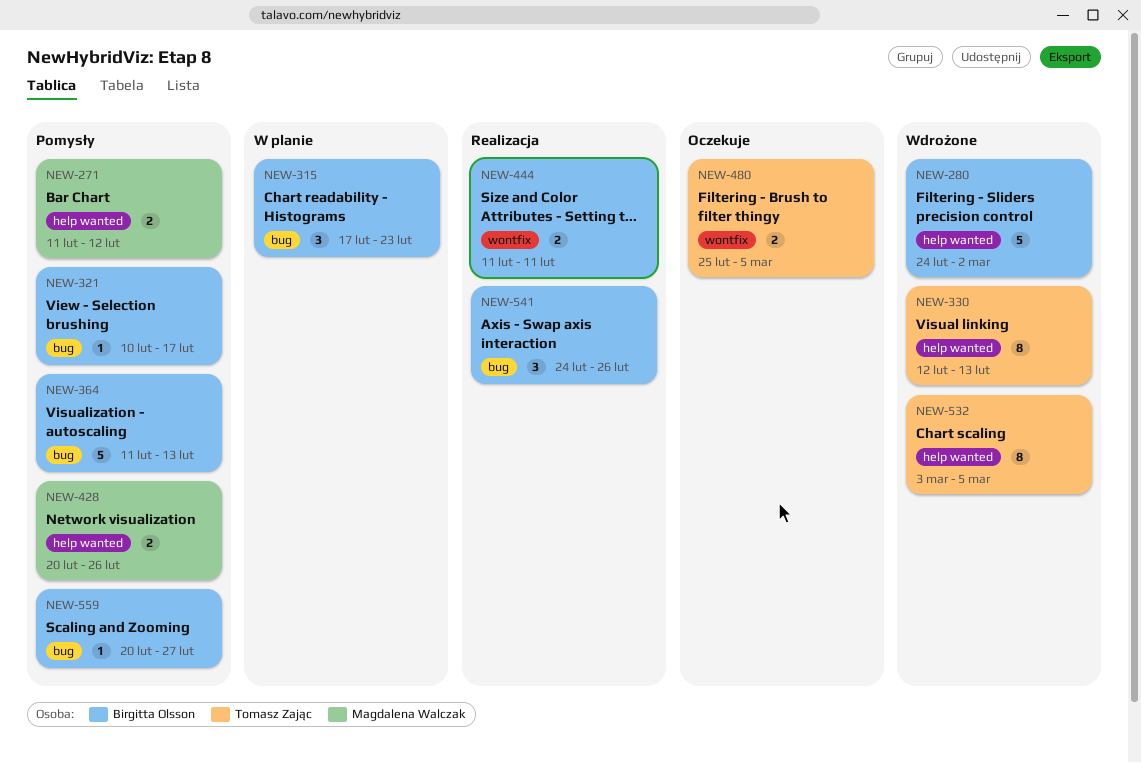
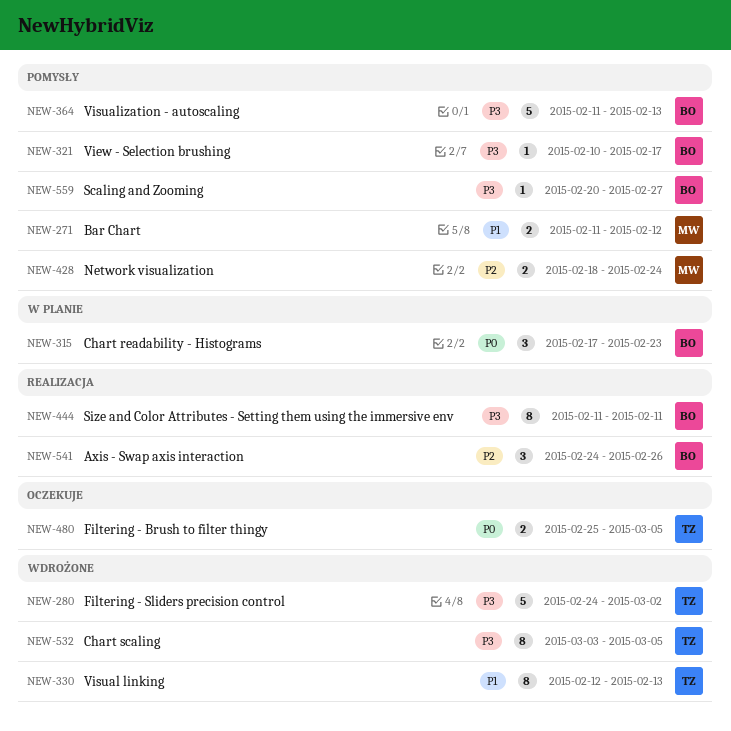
NEW-280, owner: Birgitta Olsson -> Tomasz Zając
NEW-428, start: Feb 20 -> Feb 18
NEW-428, due: Feb 26 -> Feb 24
NEW-444, estimate: 2 -> 8

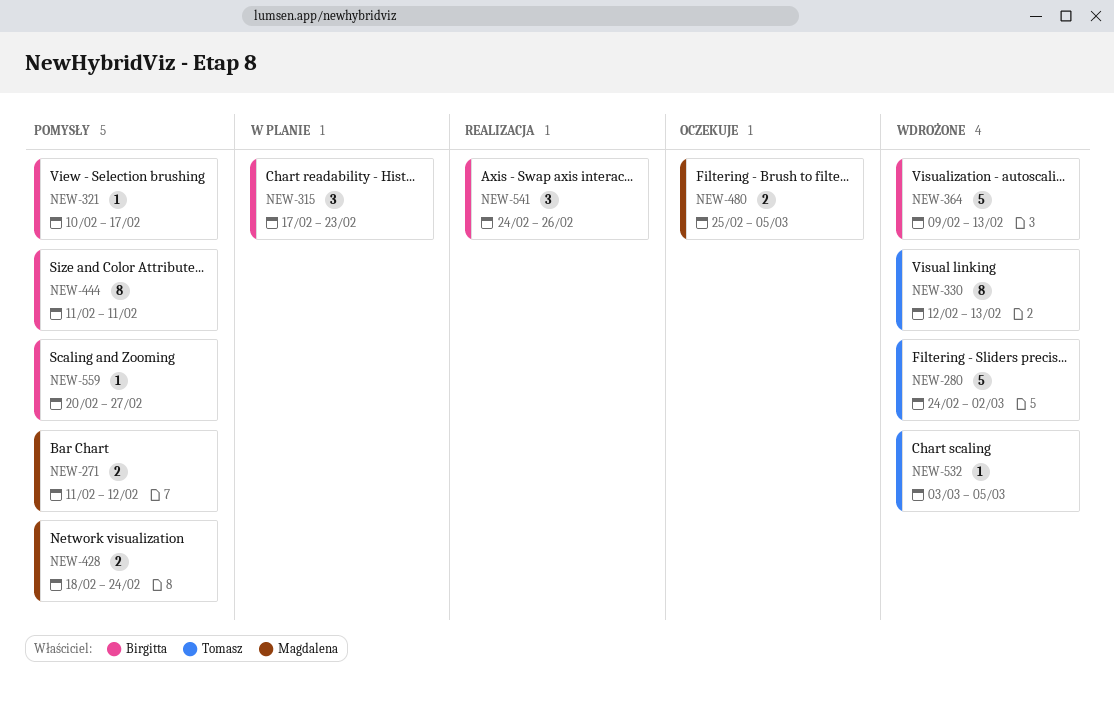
NEW-364, status: Pomysły -> Wdrożone
NEW-364, start: Feb 11 -> Feb 9
NEW-444, status: Realizacja -> Pomysły
NEW-480, owner: Tomasz -> Magdalena
NEW-532, estimate: 8 -> 1

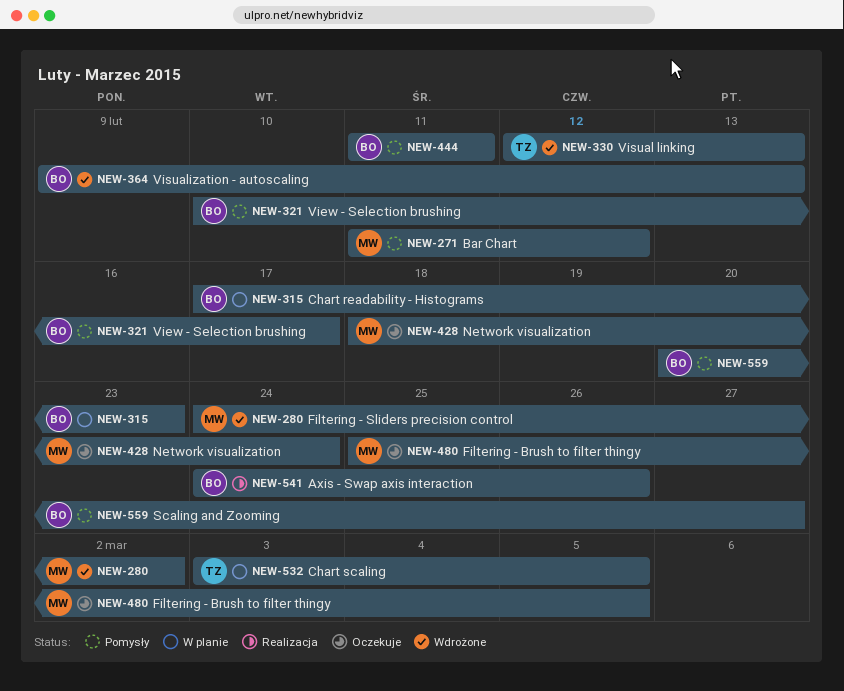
NEW-280, owner: Tomasz -> Magdalena
NEW-428, status: Pomysły -> Oczekuje
NEW-532, status: Wdrożone -> W planie

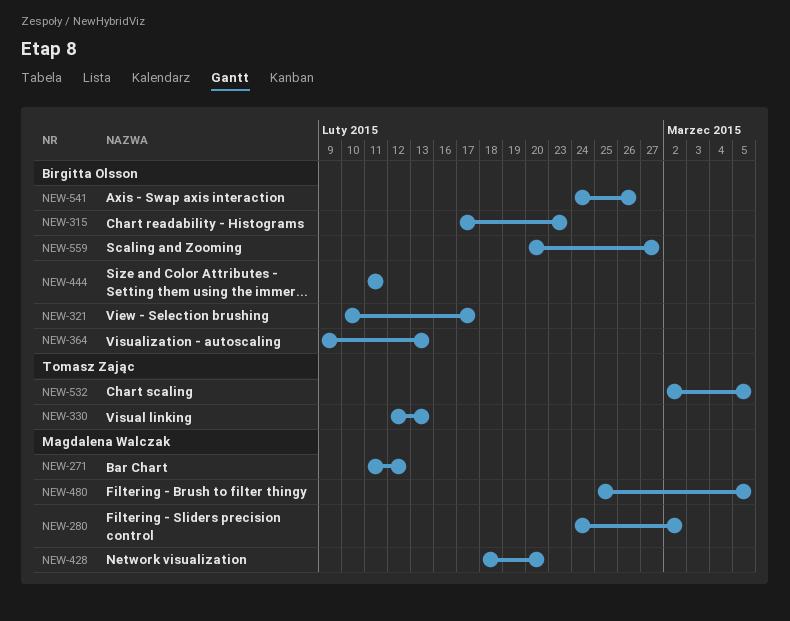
NEW-428, due: Feb 24 -> Feb 20
NEW-532, start: Mar 3 -> Mar 2

